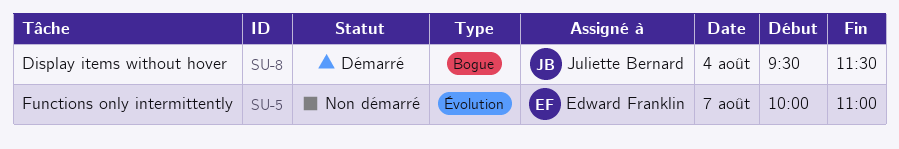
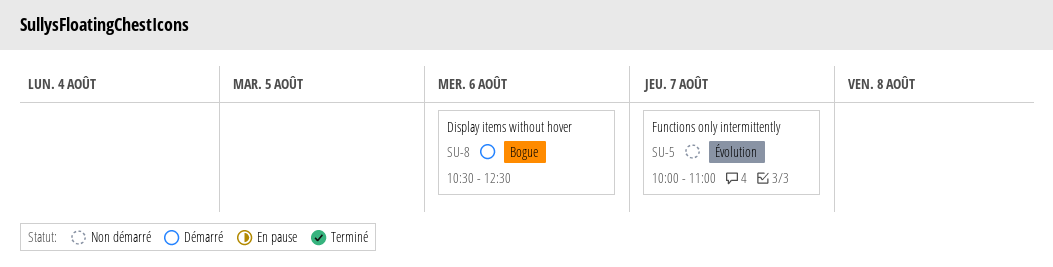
SU-8, day: Aug 4 -> Aug 6
SU-8, begins: 09:30 -> 10:30
SU-8, ends: 11:30 -> 12:30

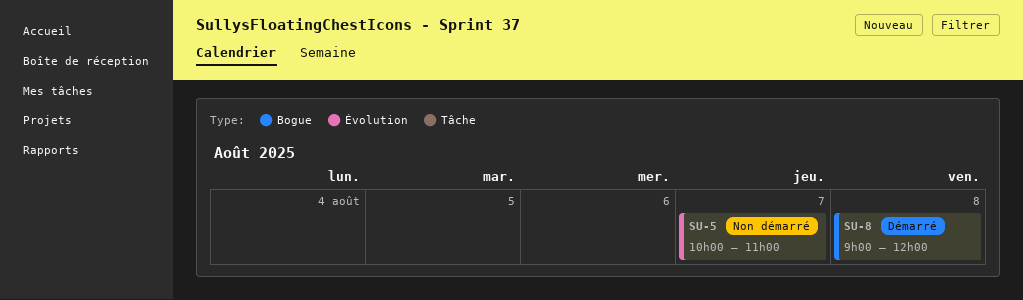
SU-8, day: Aug 6 -> Aug 8
SU-8, begins: 10:30 -> 09:00
SU-8, ends: 12:30 -> 12:00

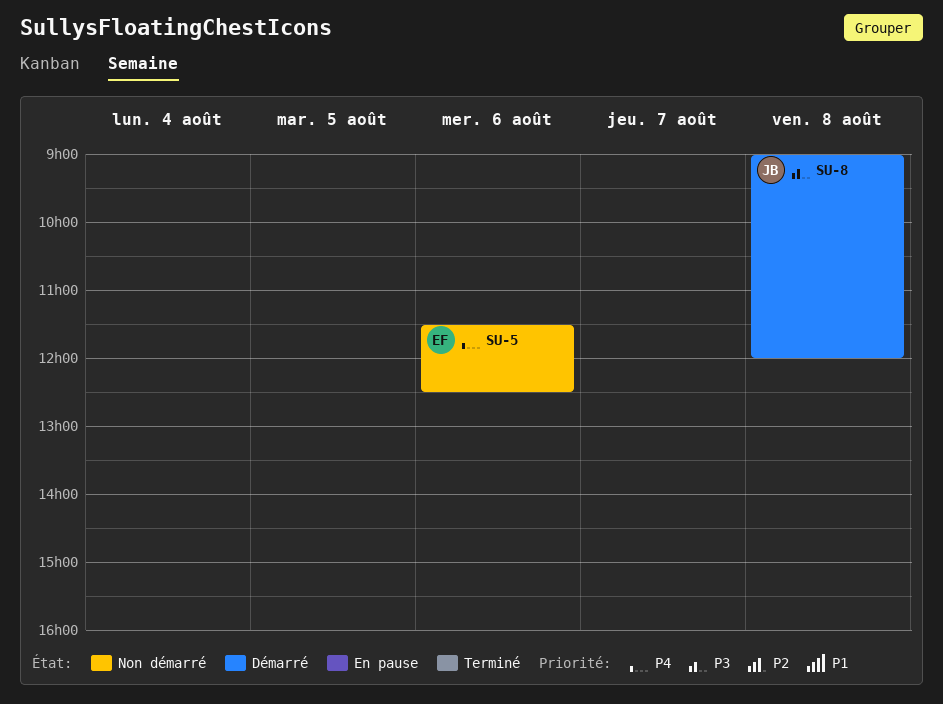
SU-5, day: Aug 7 -> Aug 6
SU-5, begins: 10:00 -> 11:30
SU-5, ends: 11:00 -> 12:30

